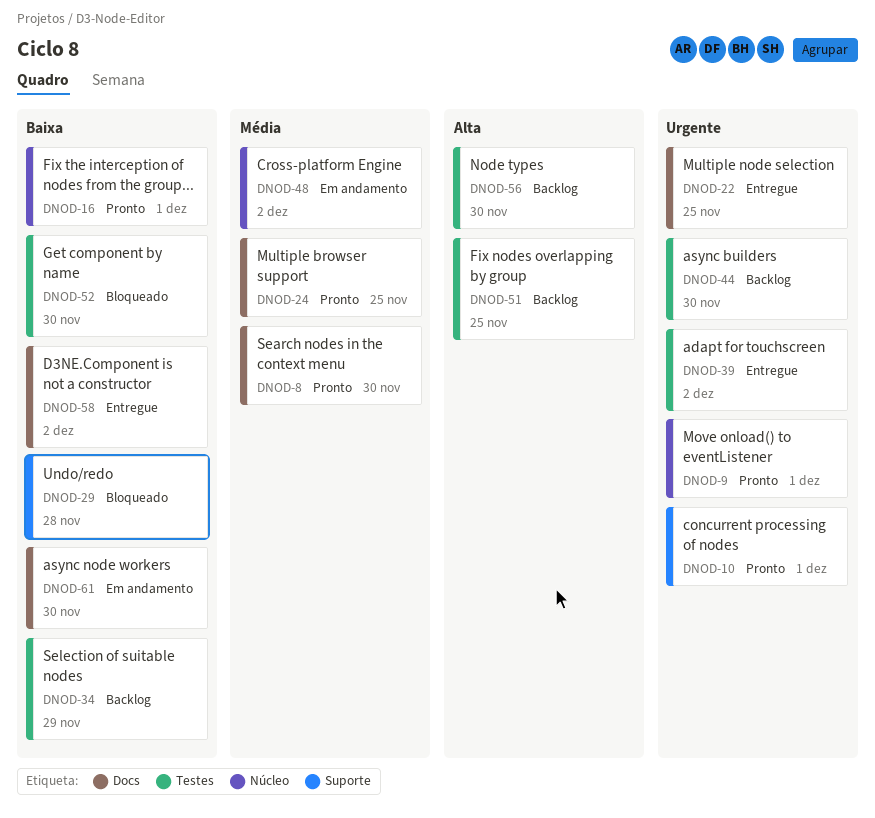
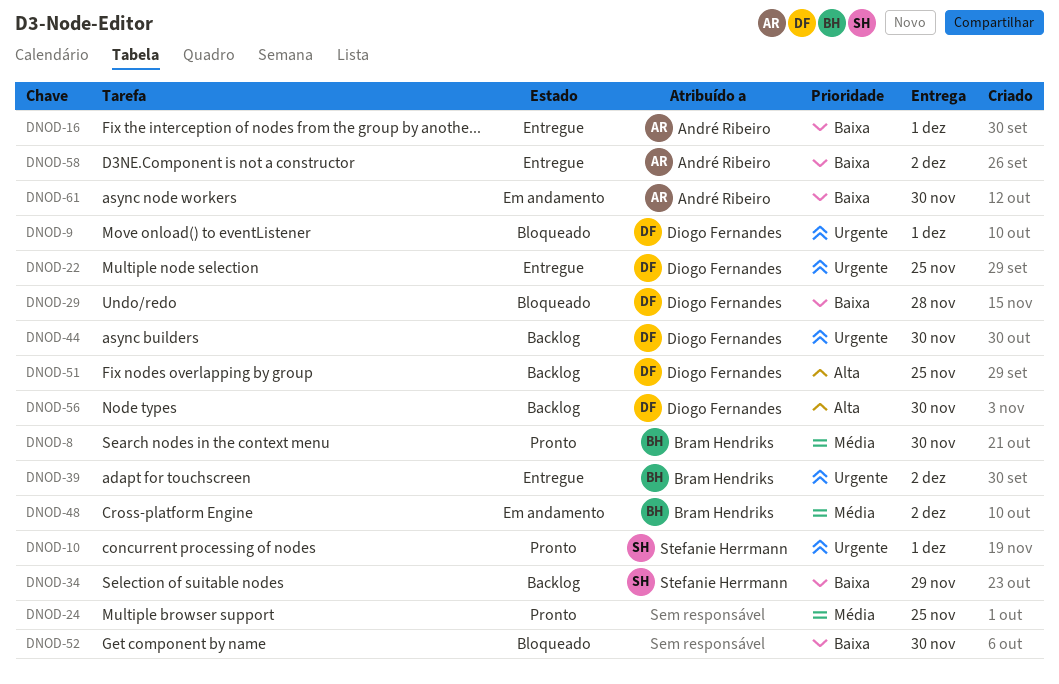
DNOD-9, status: Pronto -> Bloqueado
DNOD-16, status: Pronto -> Entregue

